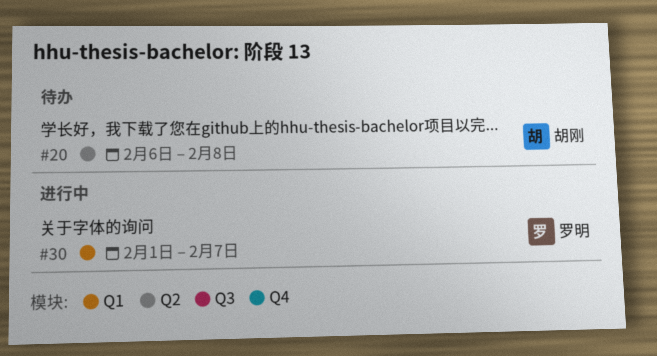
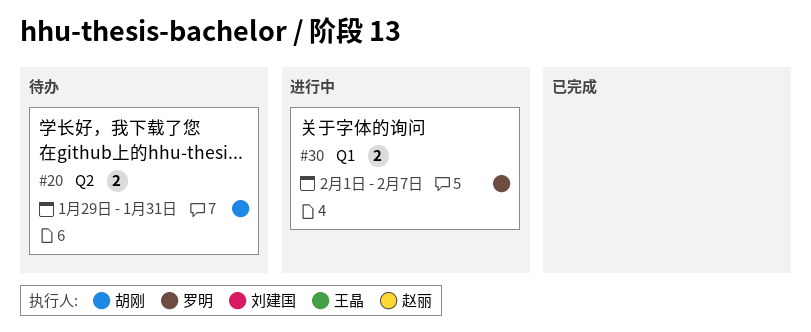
#20, start: Feb 6 -> Jan 29
#20, due: Feb 8 -> Jan 31

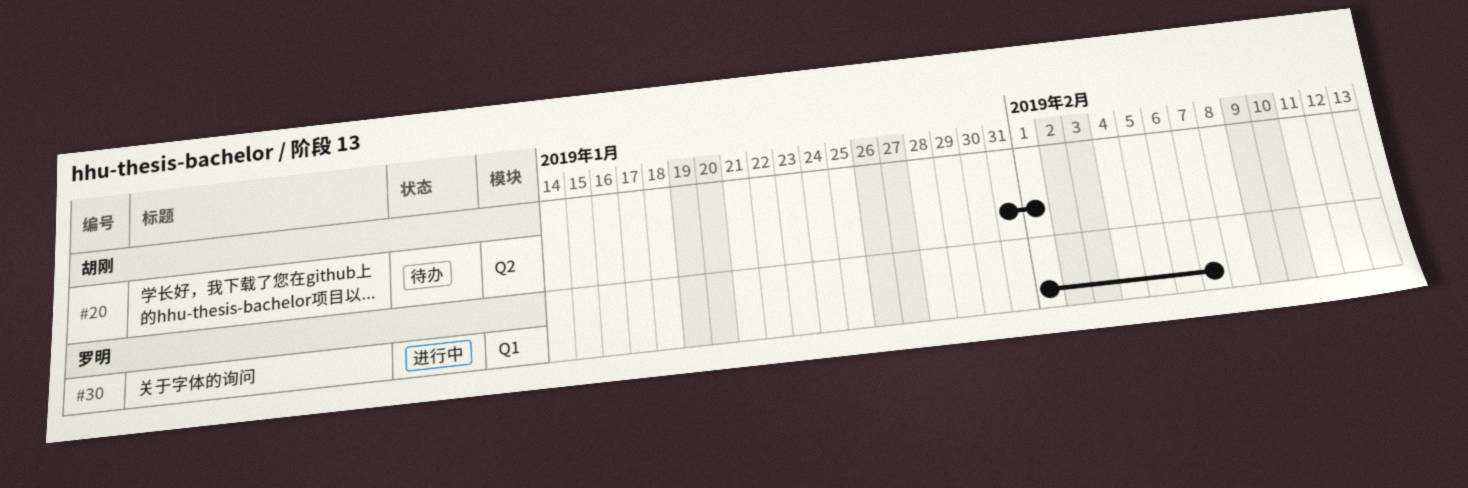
#20, start: Jan 29 -> Jan 31
#20, due: Jan 31 -> Feb 1

